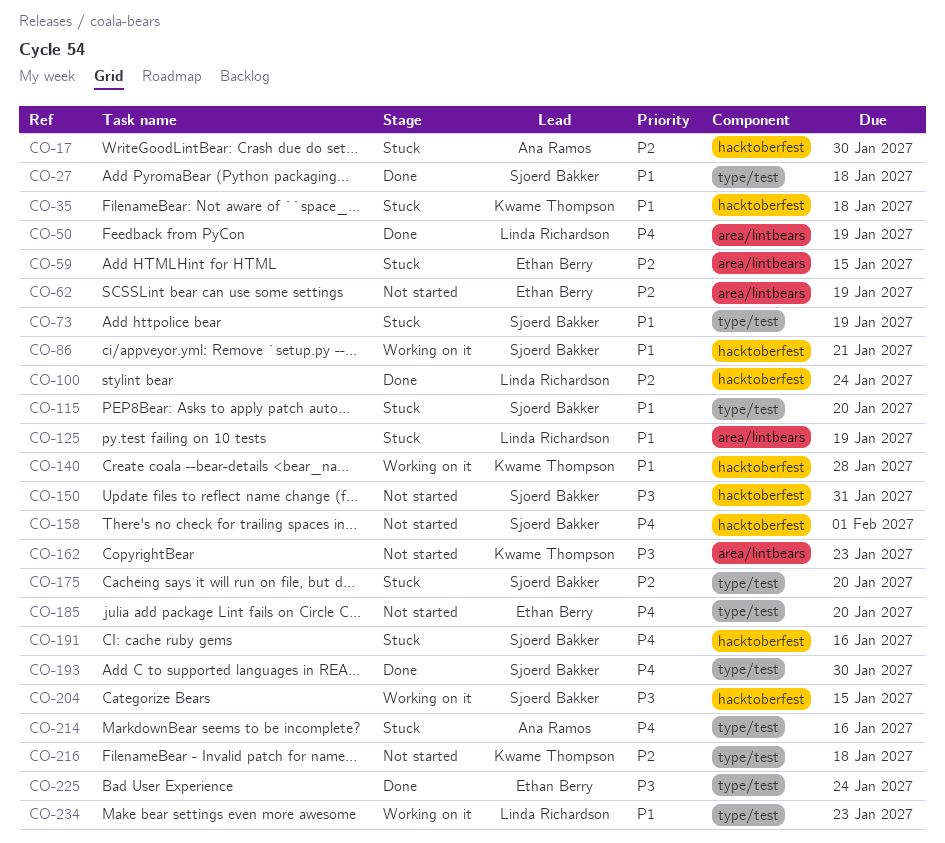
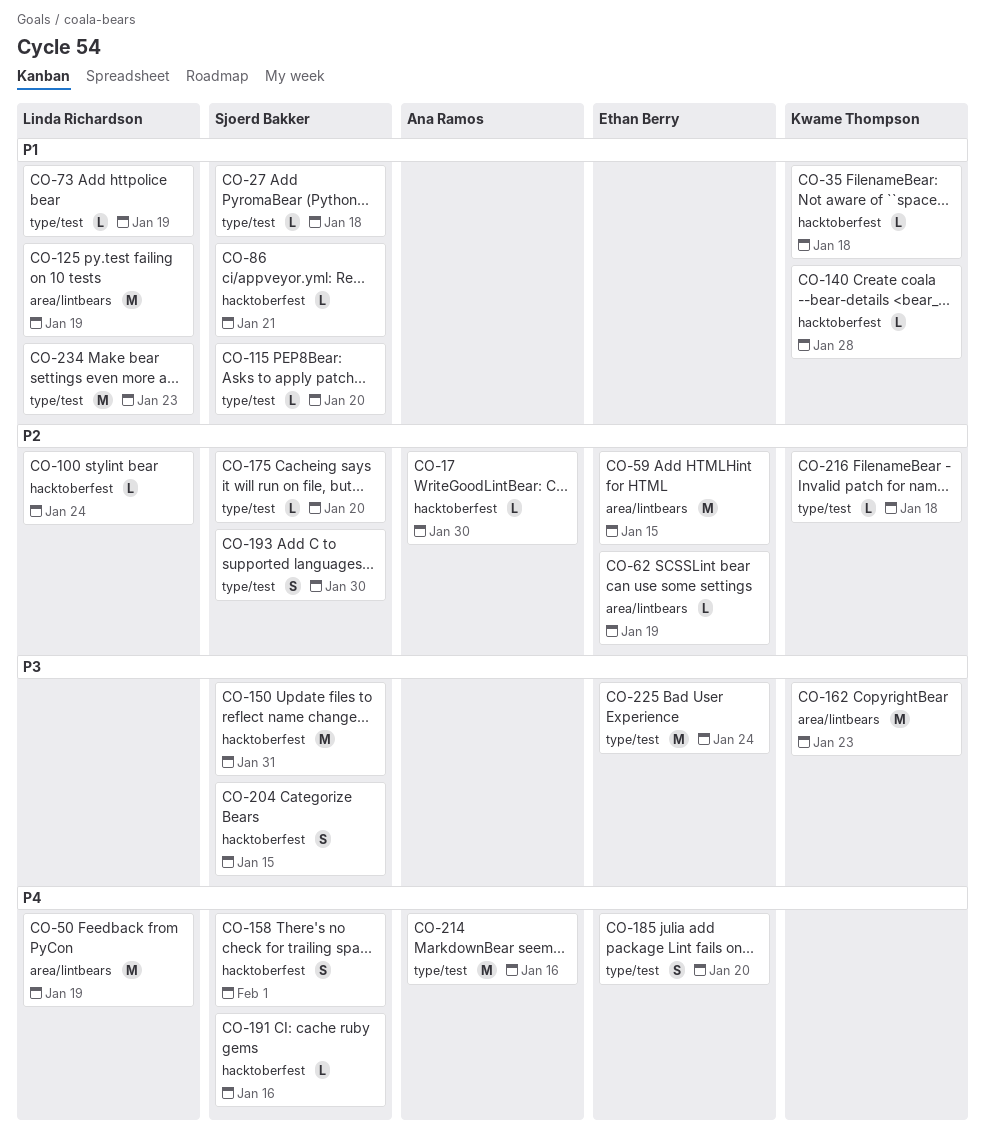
CO-73, owner: Sjoerd Bakker -> Linda Richardson
CO-193, priority: P4 -> P2

